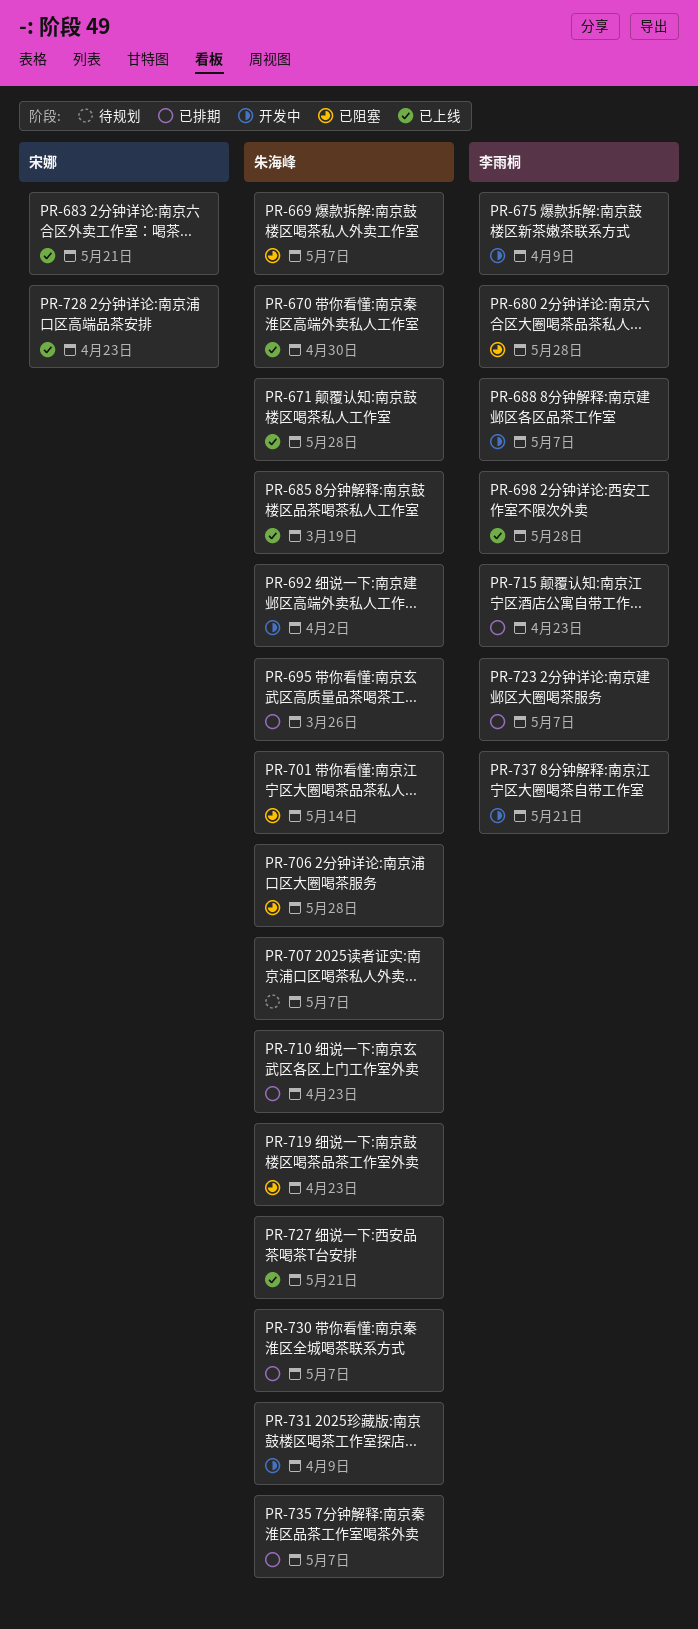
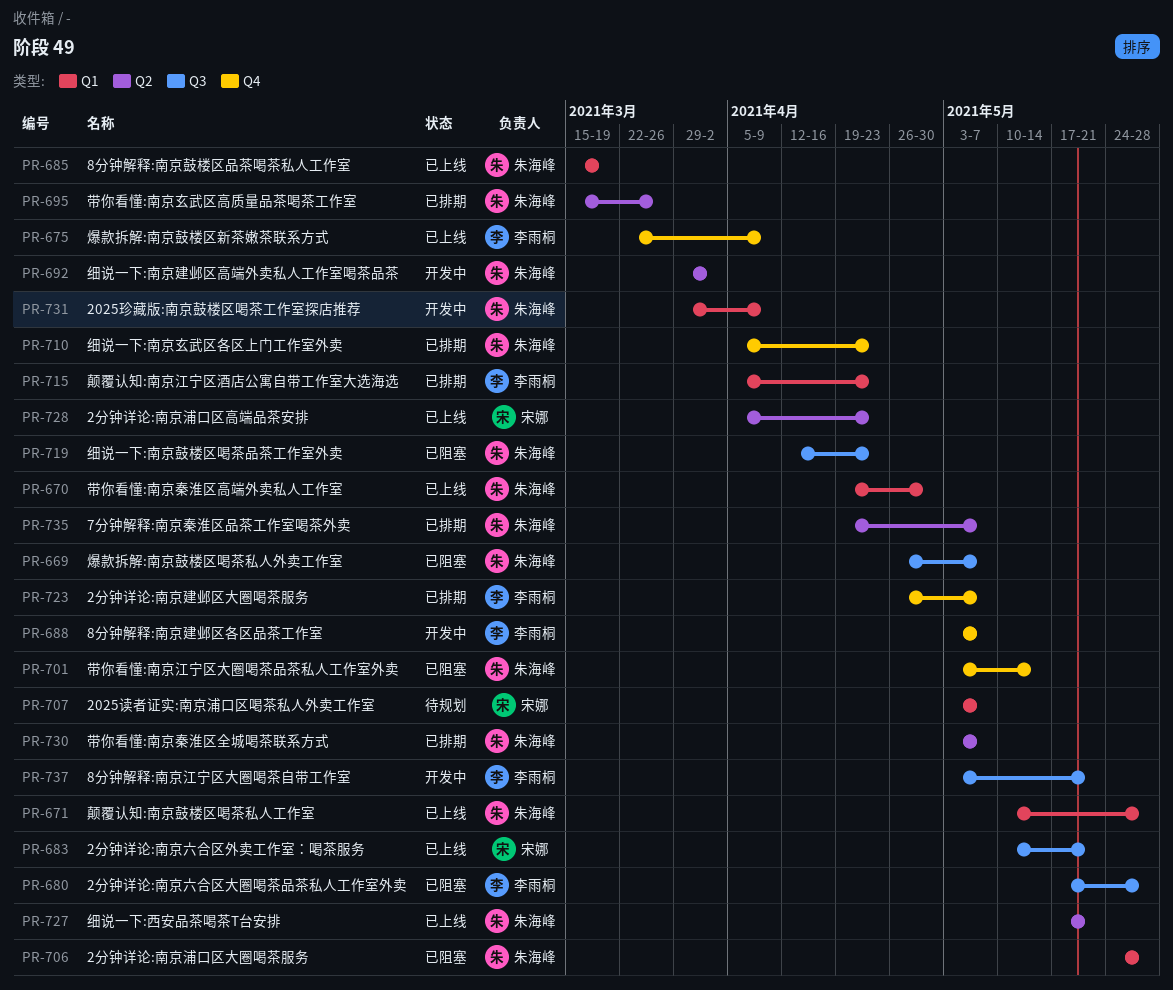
PR-675, status: 开发中 -> 已上线
PR-698: present -> none
PR-707, owner: 朱海峰 -> 宋娜

